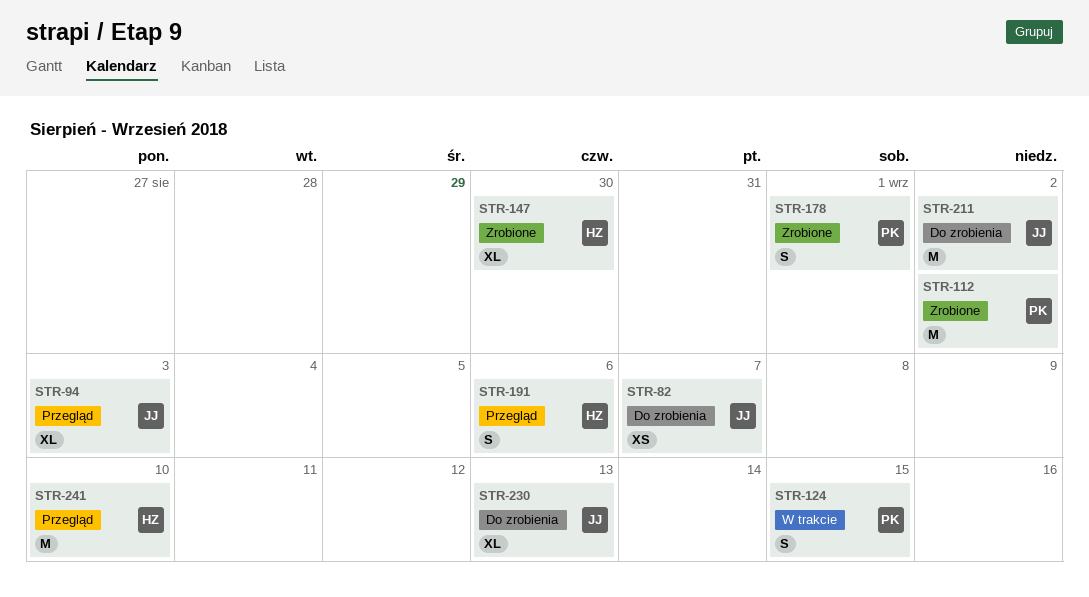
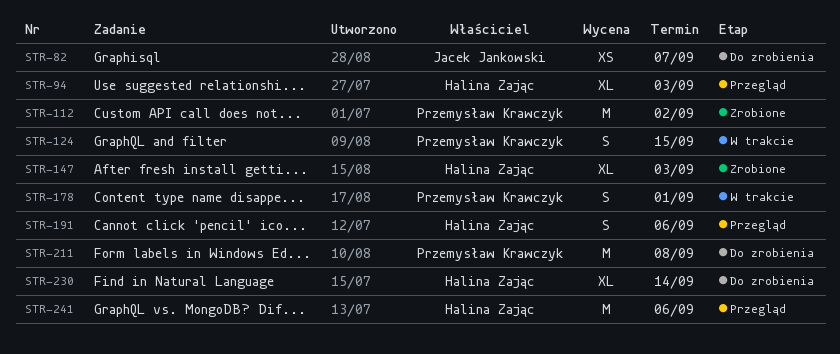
STR-94, owner: Jacek Jankowski -> Halina Zając
STR-147, due: Aug 30 -> Sep 3
STR-178, status: Zrobione -> W trakcie
STR-211, owner: Jacek Jankowski -> Przemysław Krawczyk
STR-211, due: Sep 2 -> Sep 8
STR-230, owner: Jacek Jankowski -> Halina Zając
STR-230, due: Sep 13 -> Sep 14
STR-241, due: Sep 10 -> Sep 6

